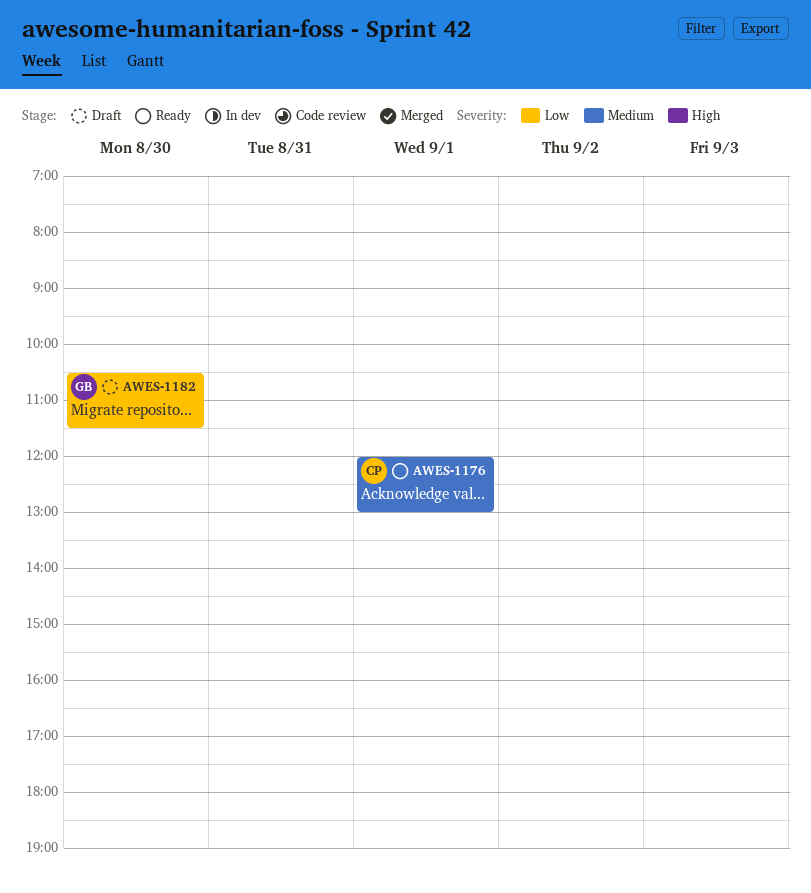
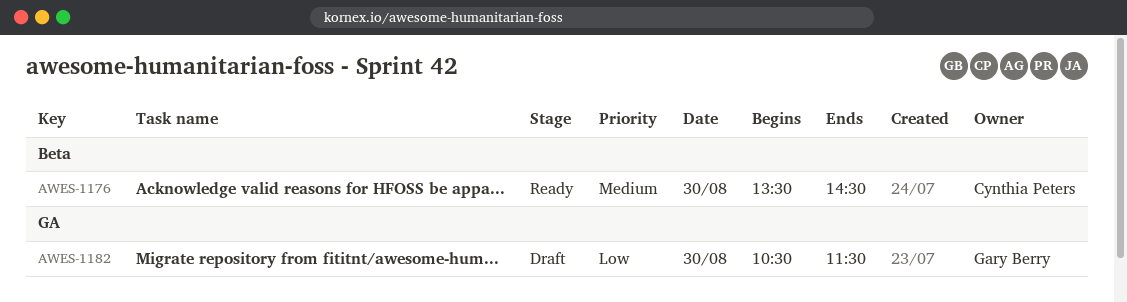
AWES-1176, day: Sep 1 -> Aug 30
AWES-1176, begins: 12:00 -> 13:30
AWES-1176, ends: 13:00 -> 14:30

